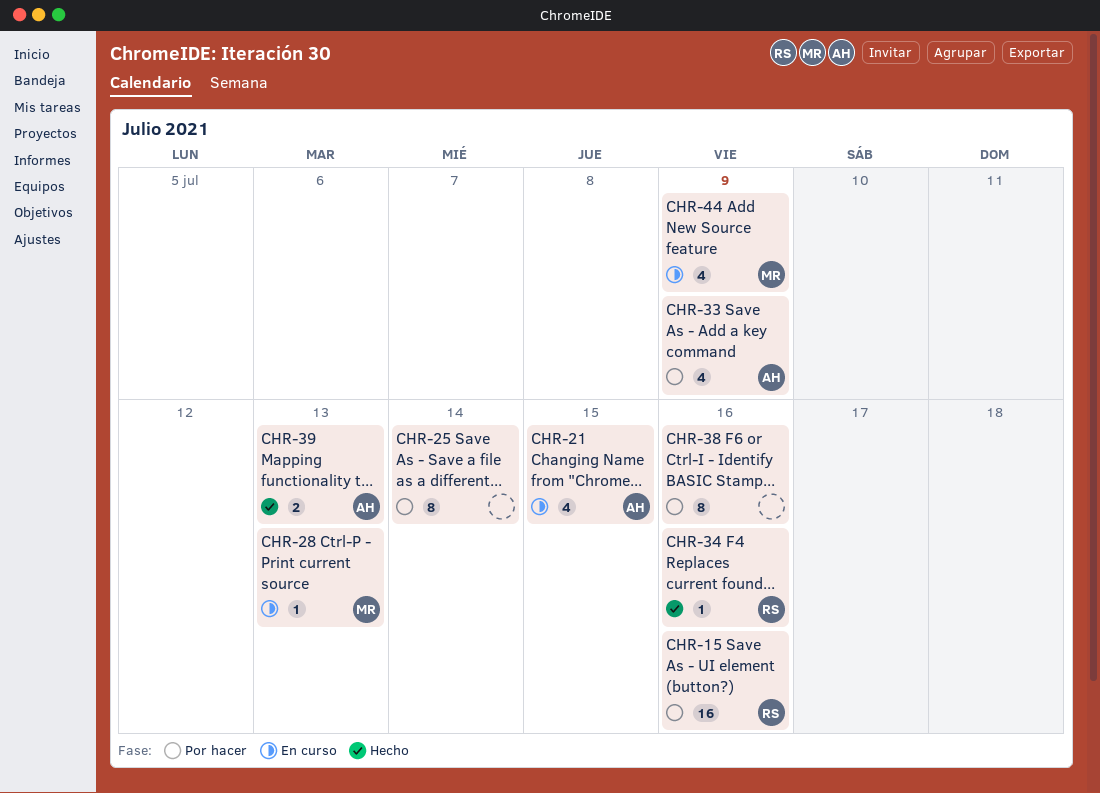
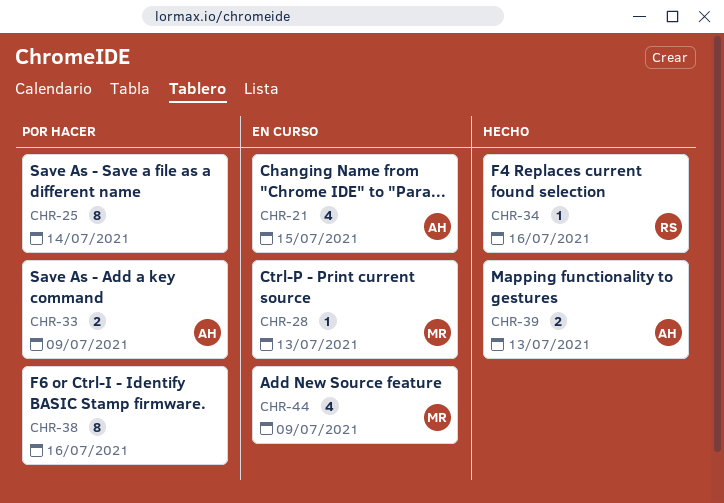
CHR-15: present -> none
CHR-33, estimate: 4 -> 2

